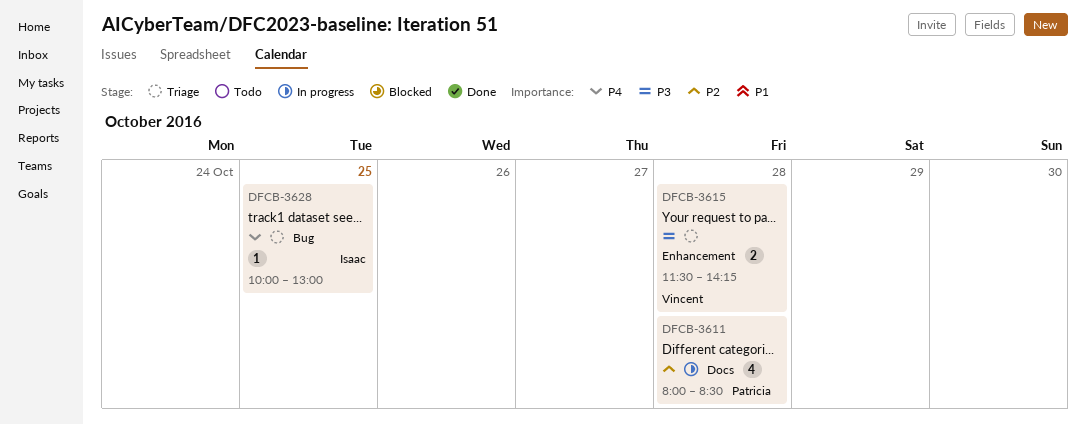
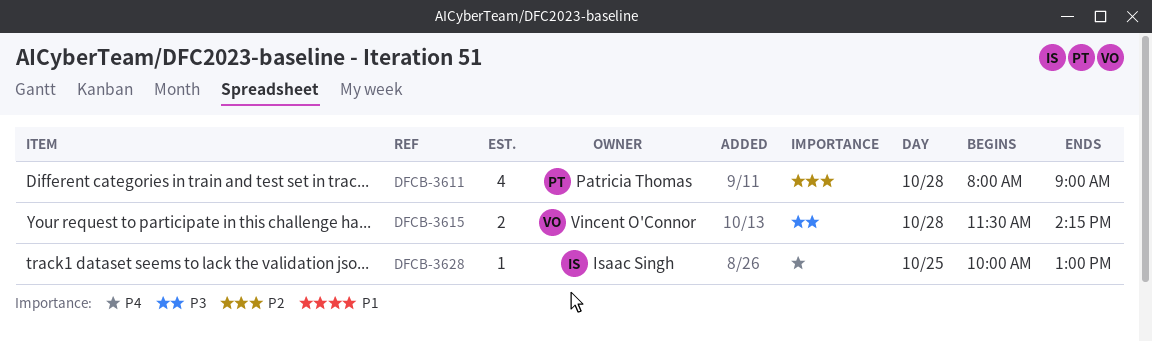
DFCB-3611, ends: 08:30 -> 09:00

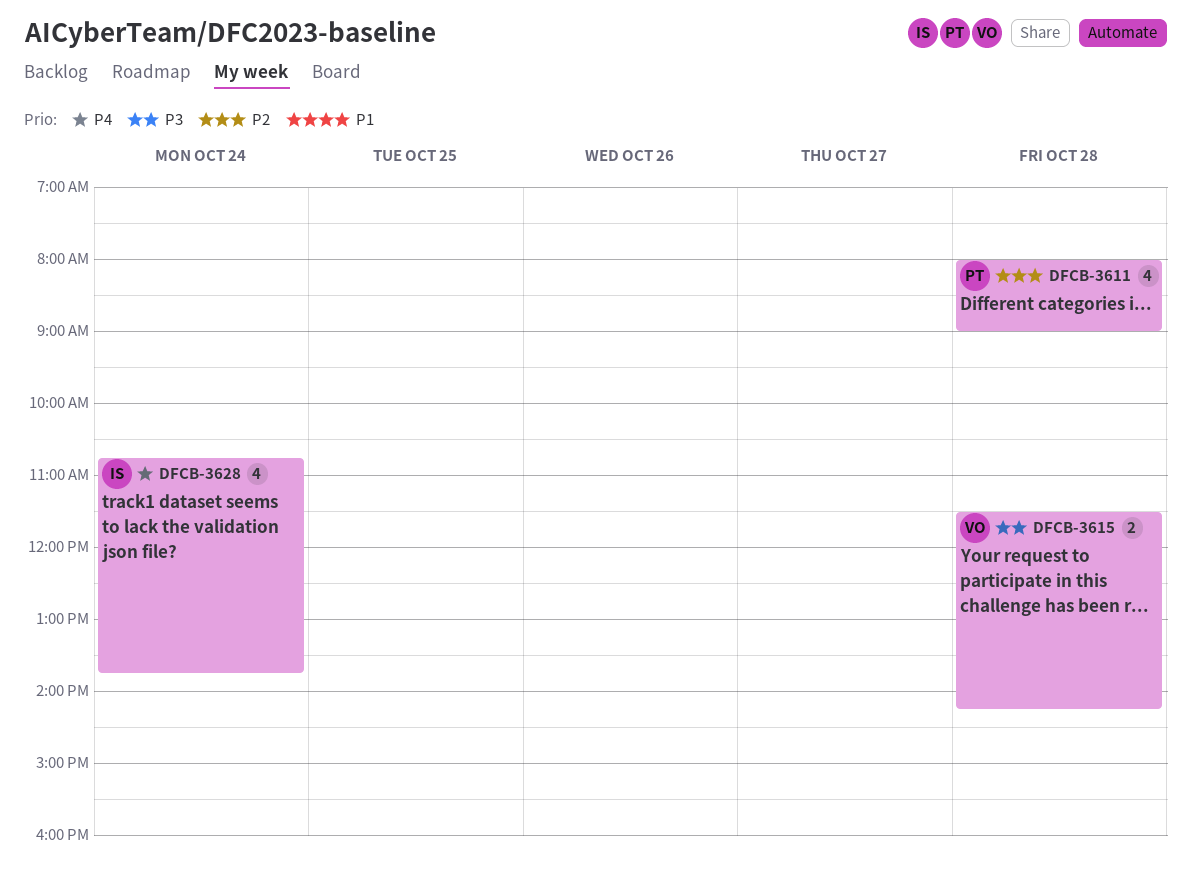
DFCB-3628, estimate: 1 -> 4
DFCB-3628, day: Oct 25 -> Oct 24
DFCB-3628, begins: 10:00 -> 10:45
DFCB-3628, ends: 13:00 -> 13:45

